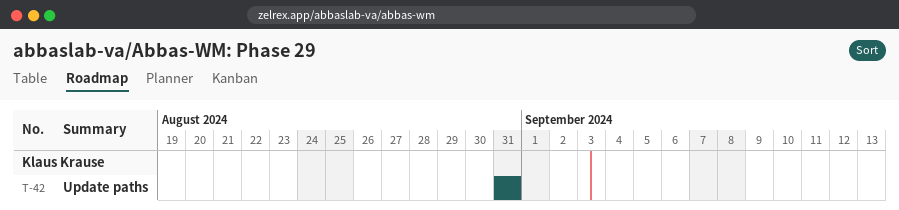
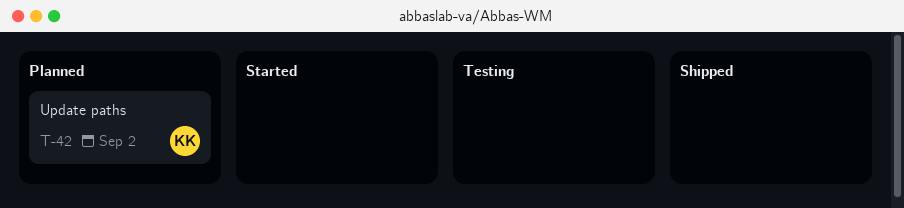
T-42, due: Aug 31 -> Sep 2

